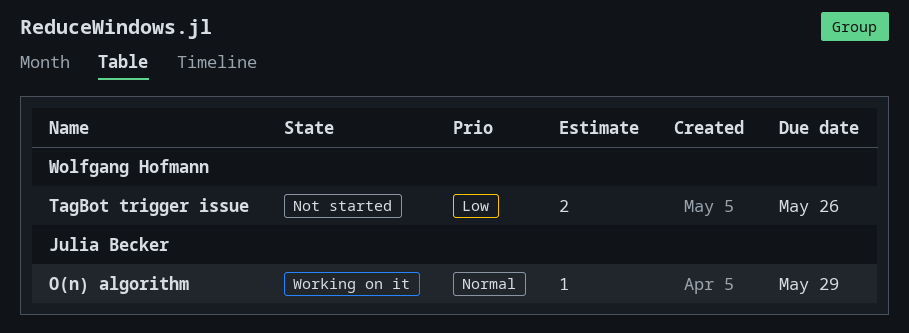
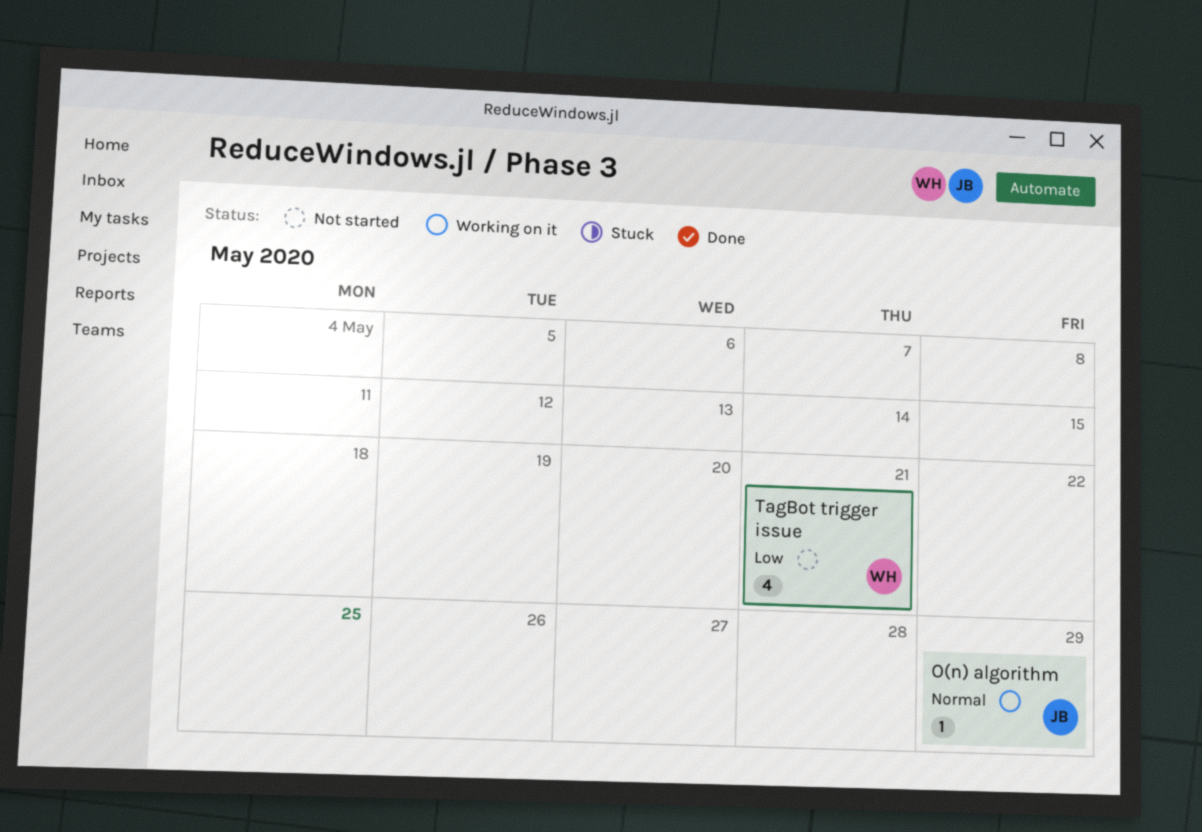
TagBot trigger issue, estimate: 2 -> 4
TagBot trigger issue, due: May 26 -> May 21

